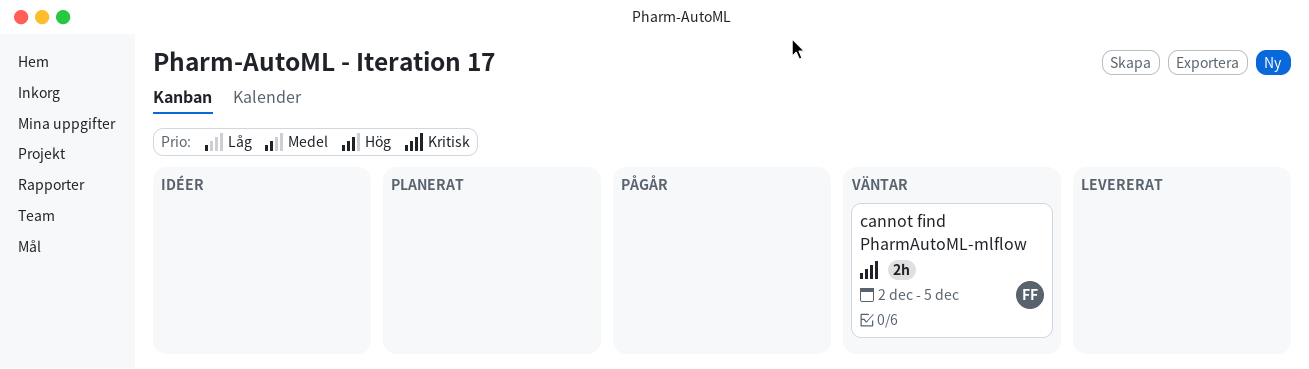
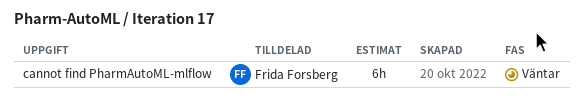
cannot find PharmAutoML-mlflow, estimate: 2h -> 6h

